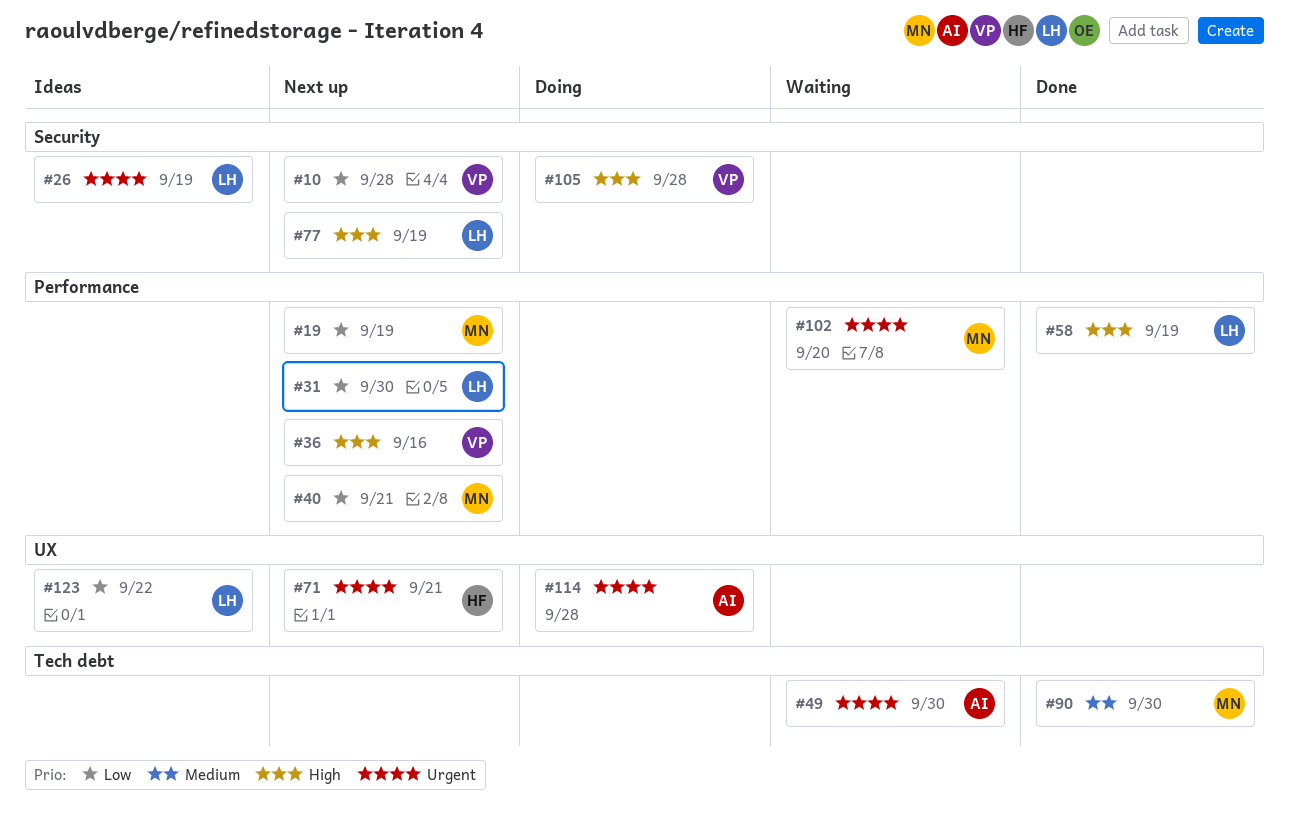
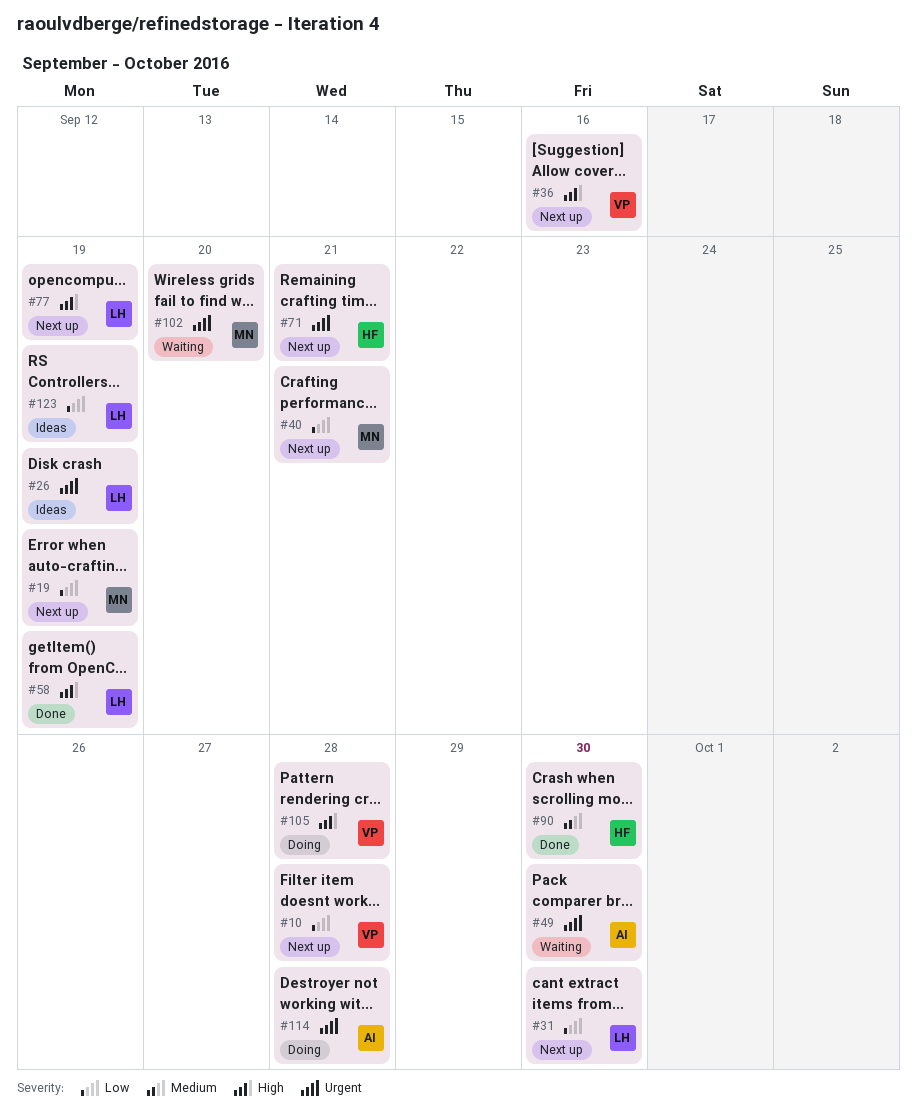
#90, owner: MN -> HF
#123, due: Sep 22 -> Sep 19

